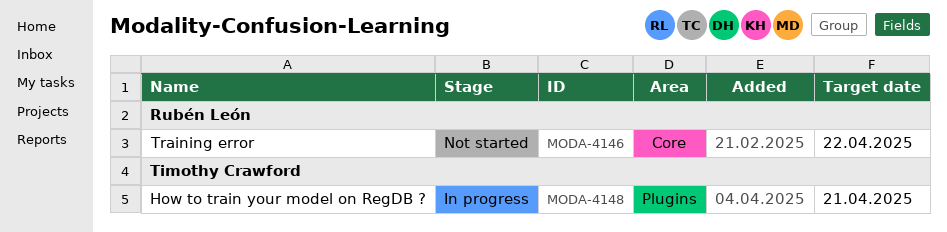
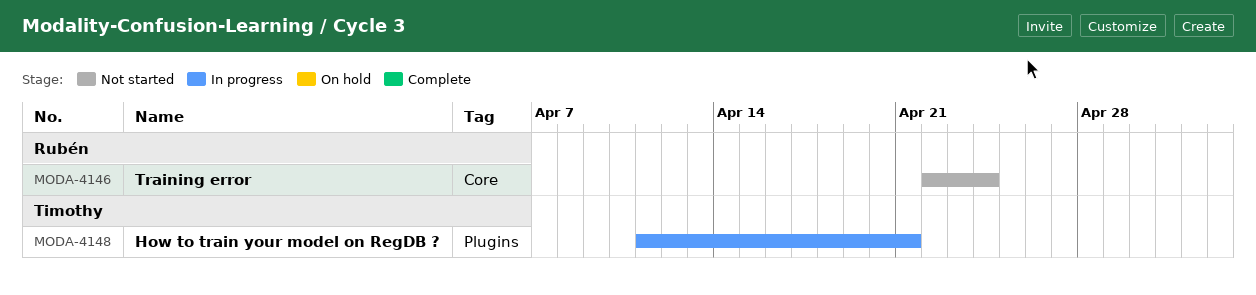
MODA-4146, due: Apr 22 -> Apr 24

